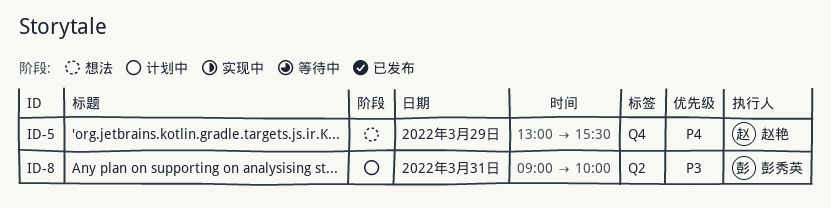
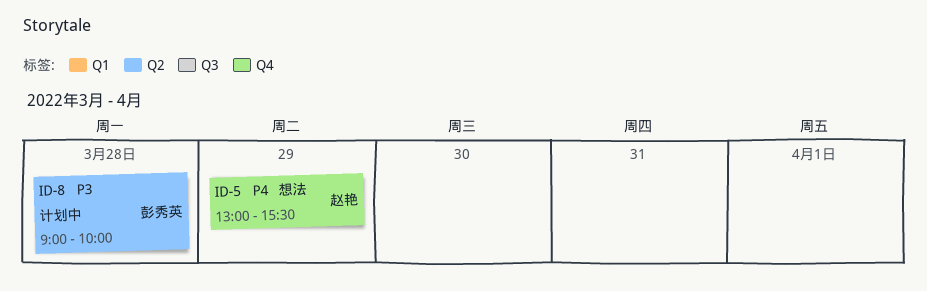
ID-8, day: Mar 31 -> Mar 28

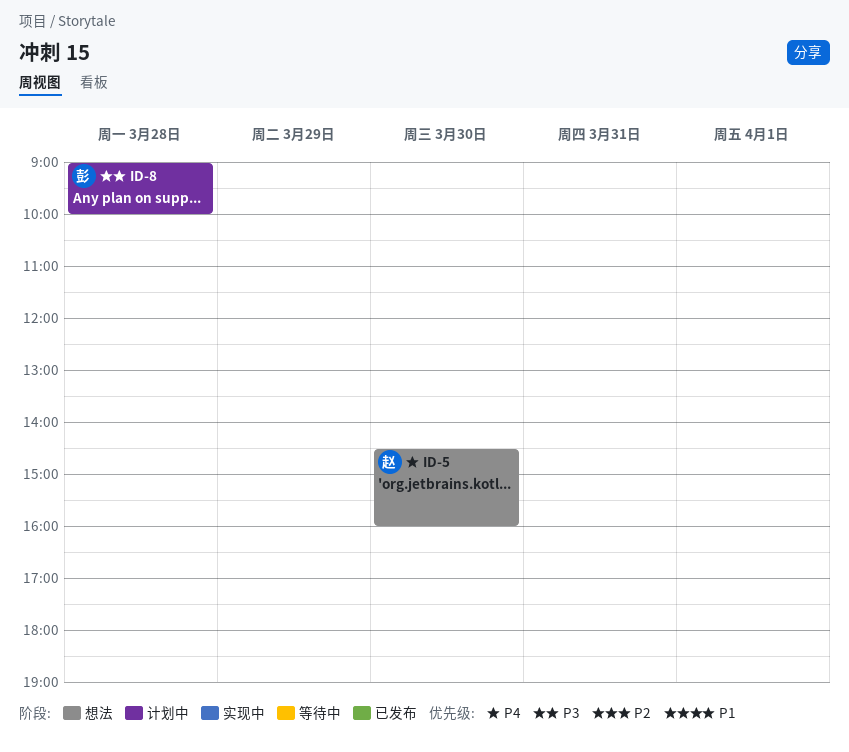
ID-5, day: Mar 29 -> Mar 30
ID-5, begins: 13:00 -> 14:30
ID-5, ends: 15:30 -> 16:00

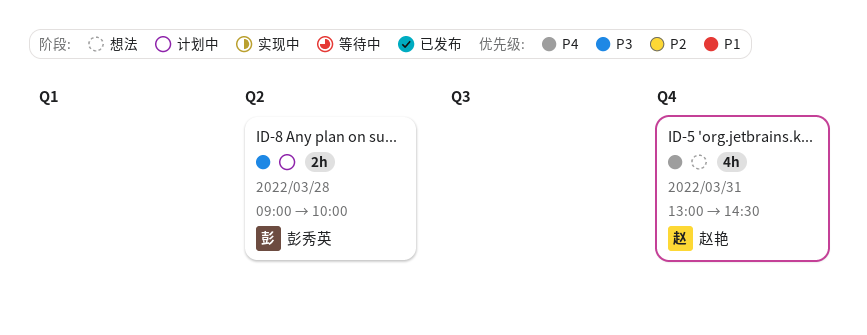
ID-5, day: Mar 30 -> Mar 31
ID-5, begins: 14:30 -> 13:00
ID-5, ends: 16:00 -> 14:30

